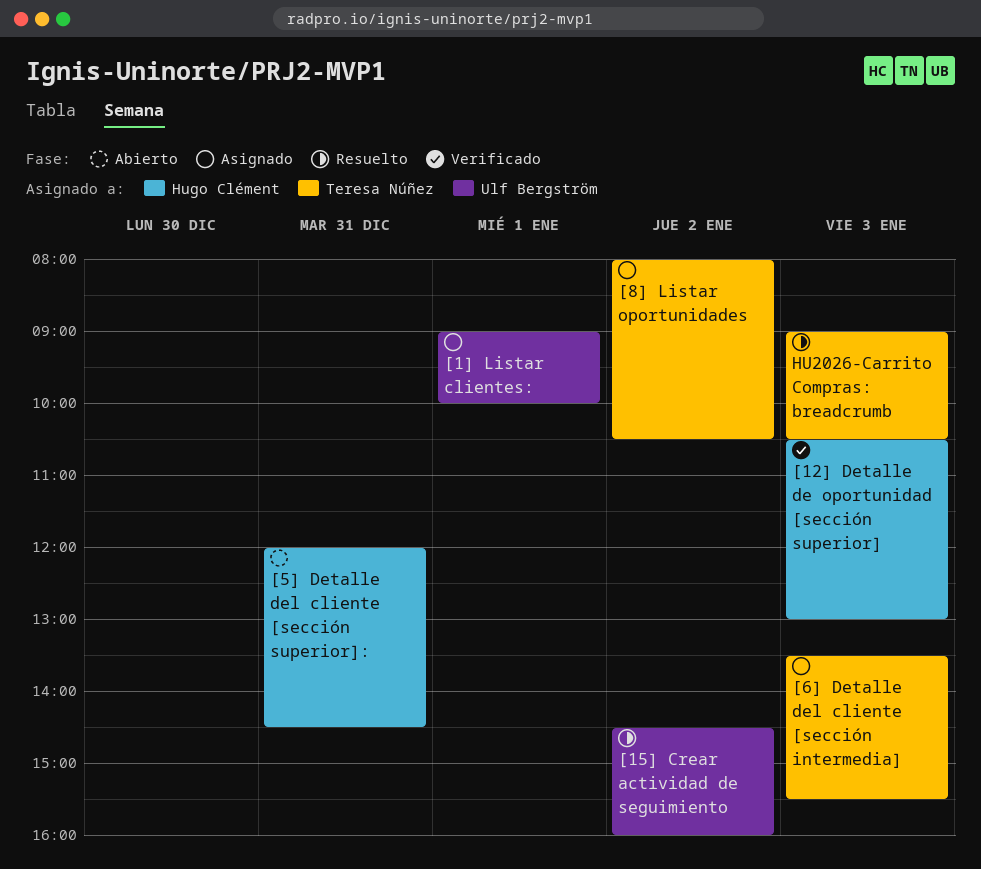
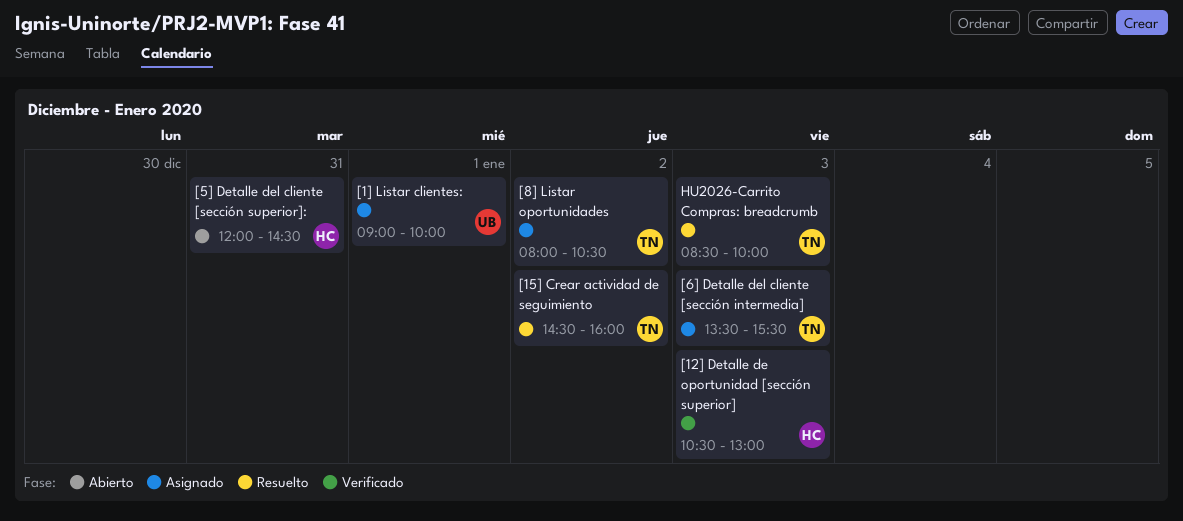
[15] Crear actividad de seguimiento, owner: Ulf Bergström -> Teresa Núñez
HU2026-Carrito Compras: breadcrumb, begins: 09:00 -> 08:30
HU2026-Carrito Compras: breadcrumb, ends: 10:30 -> 10:00

